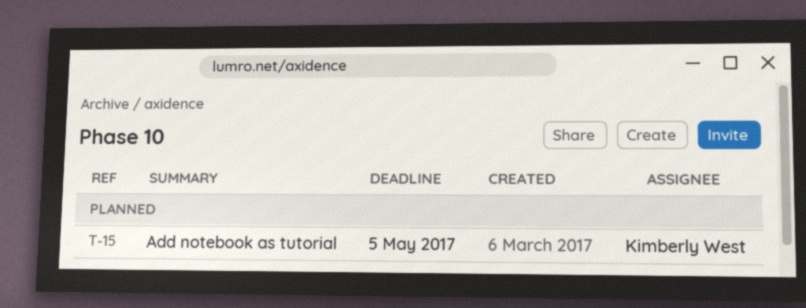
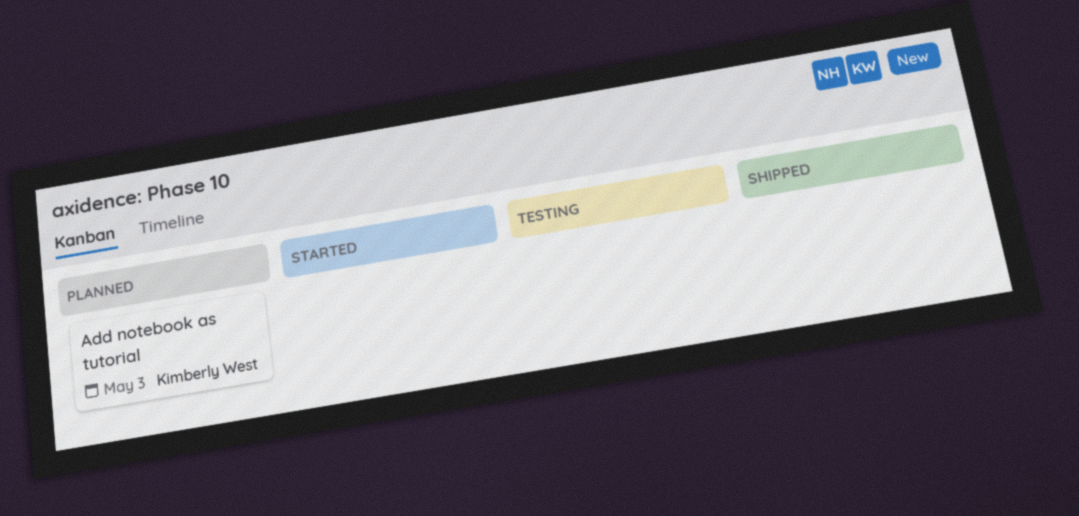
Add notebook as tutorial, due: May 5 -> May 3

